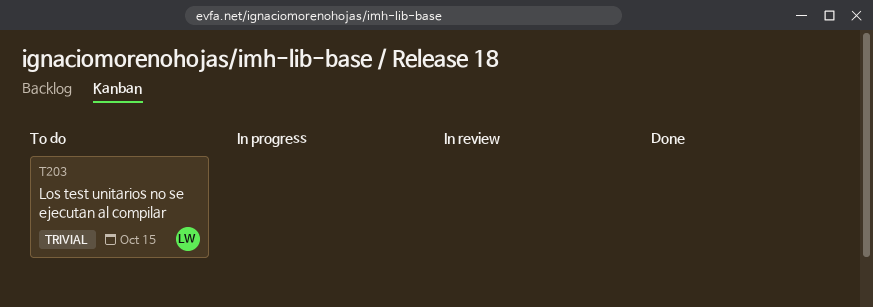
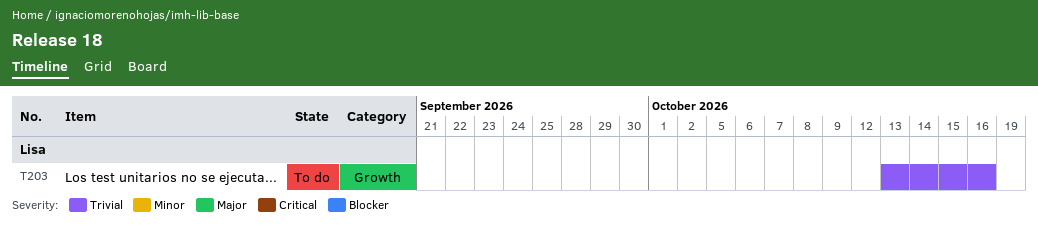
T203, due: Oct 15 -> Oct 16

